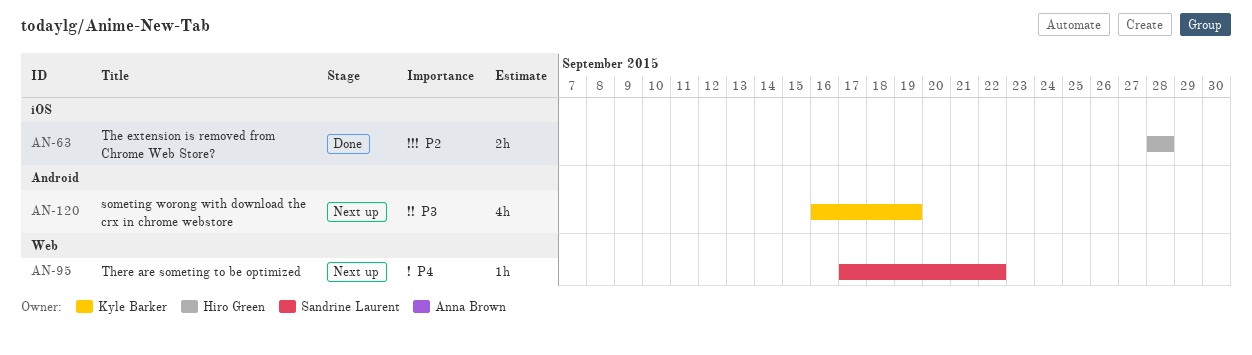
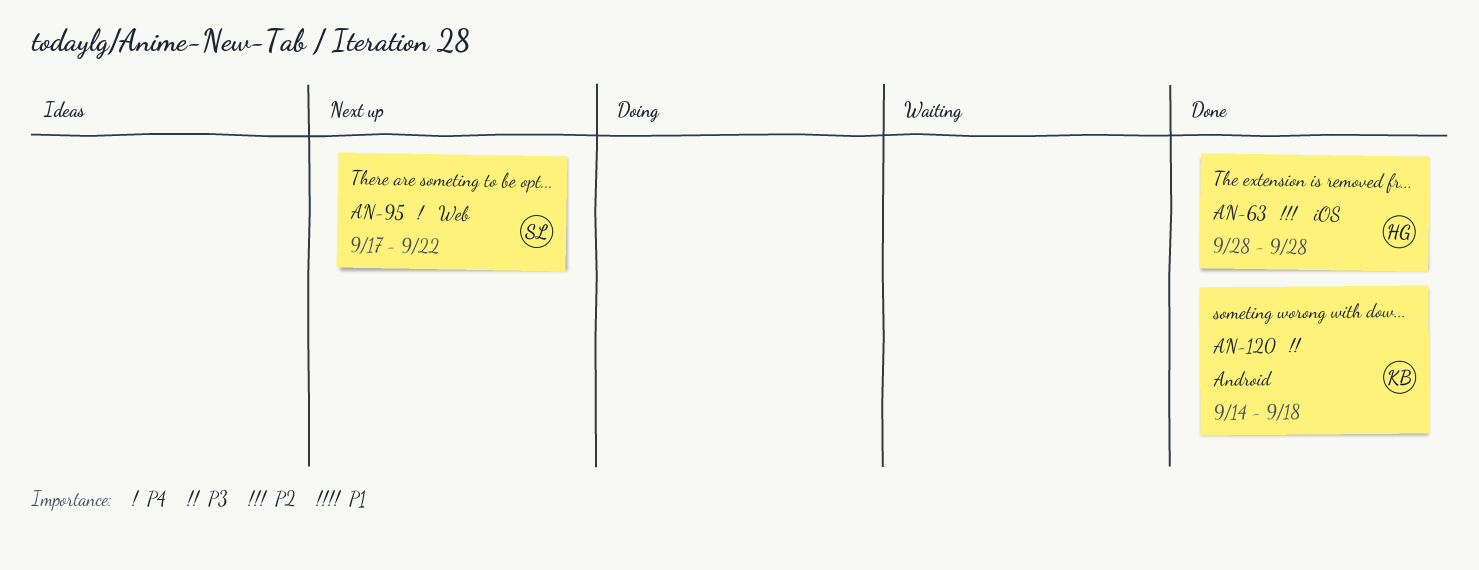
AN-120, status: Next up -> Done
AN-120, start: Sep 16 -> Sep 14
AN-120, due: Sep 19 -> Sep 18

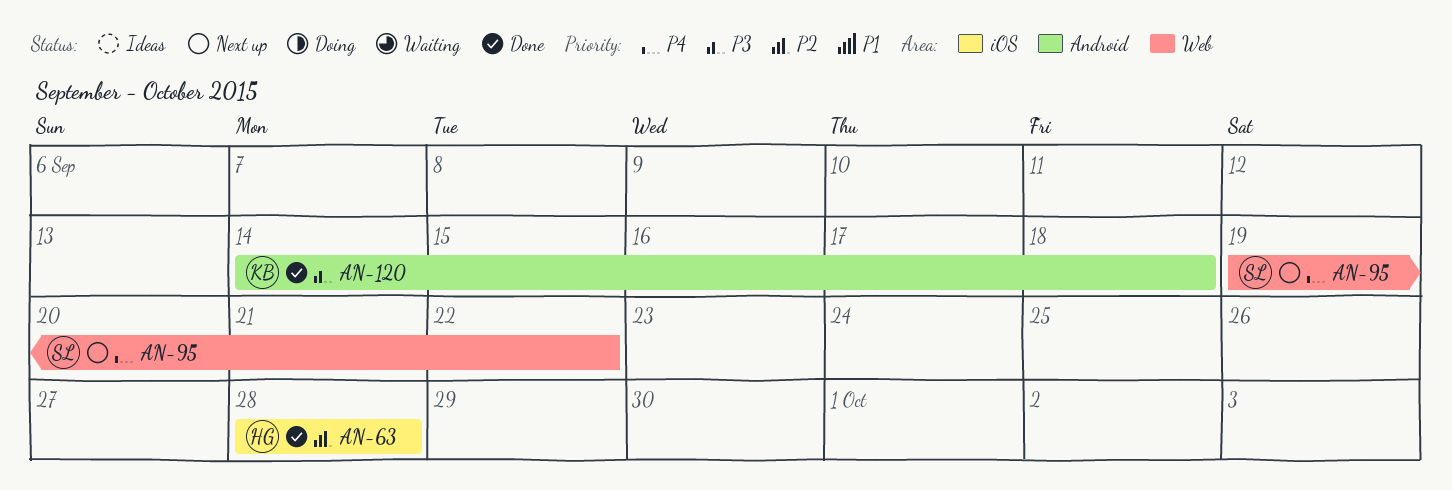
AN-95, start: Sep 17 -> Sep 19

